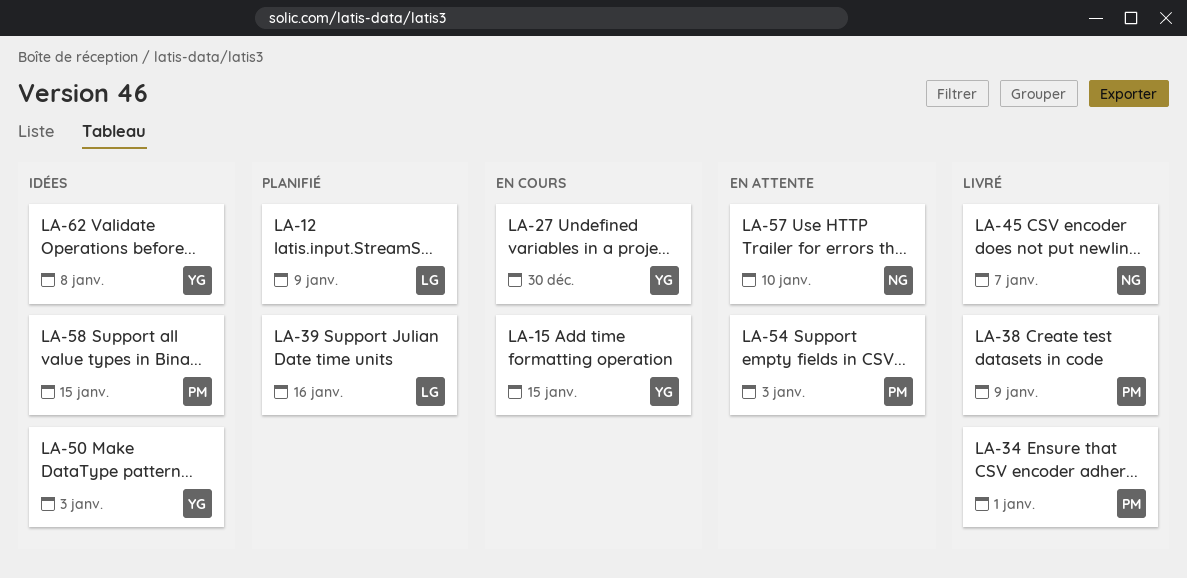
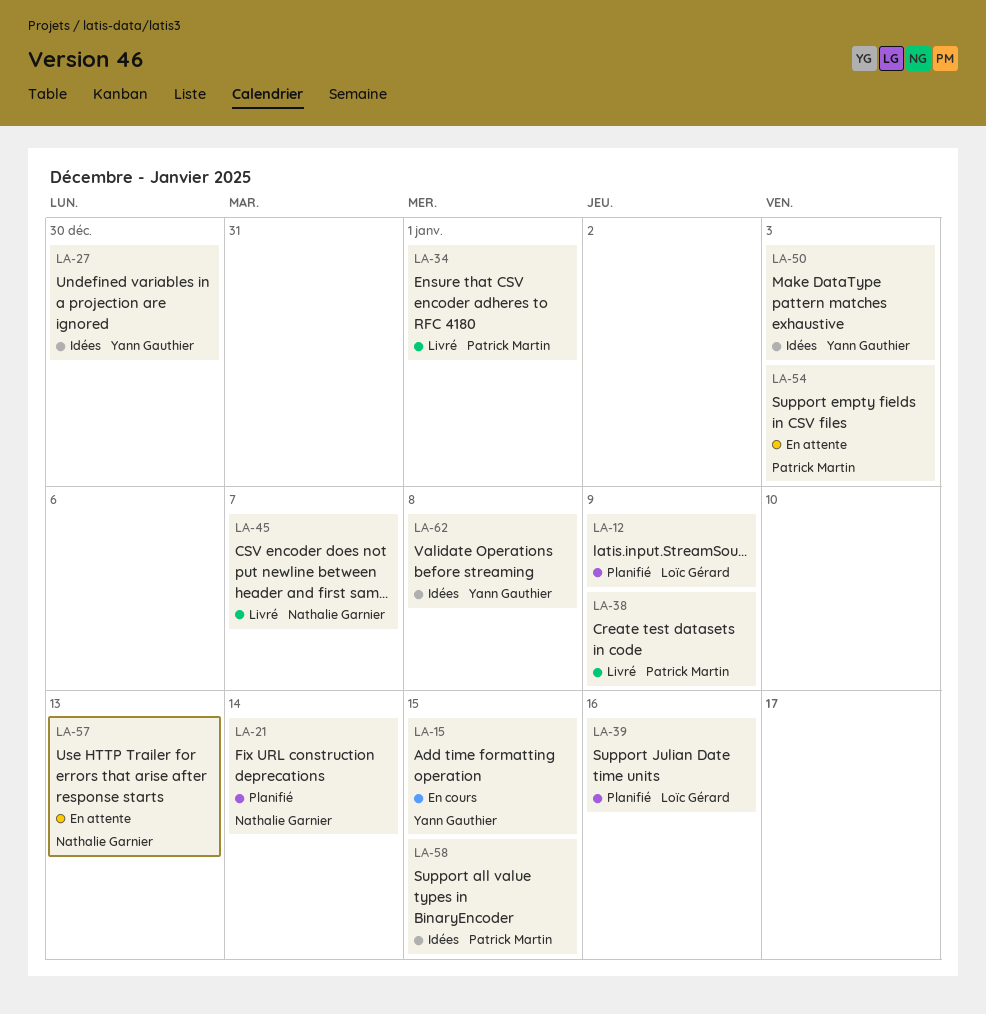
LA-21: none -> present
LA-27, status: En cours -> Idées
LA-57, due: Jan 10 -> Jan 13

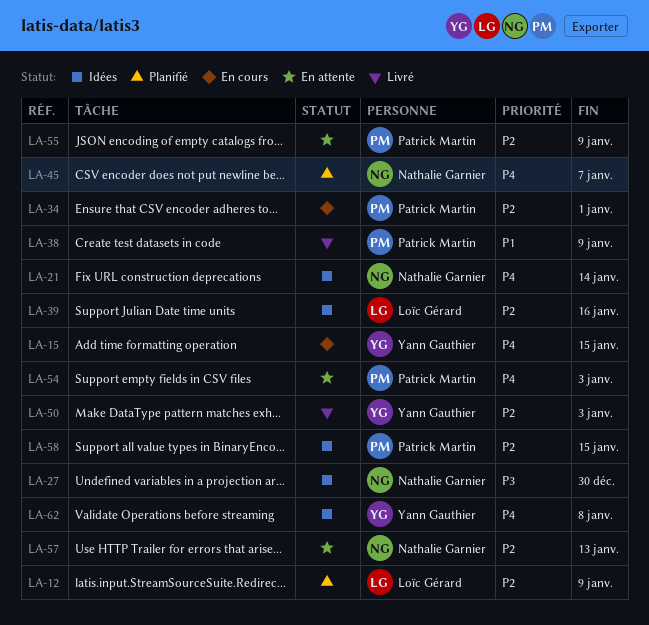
LA-21, status: Planifié -> Idées
LA-27, owner: Yann Gauthier -> Nathalie Garnier
LA-34, status: Livré -> En cours
LA-39, status: Planifié -> Idées
LA-45, status: Livré -> Planifié
LA-50, status: Idées -> Livré
LA-55: none -> present

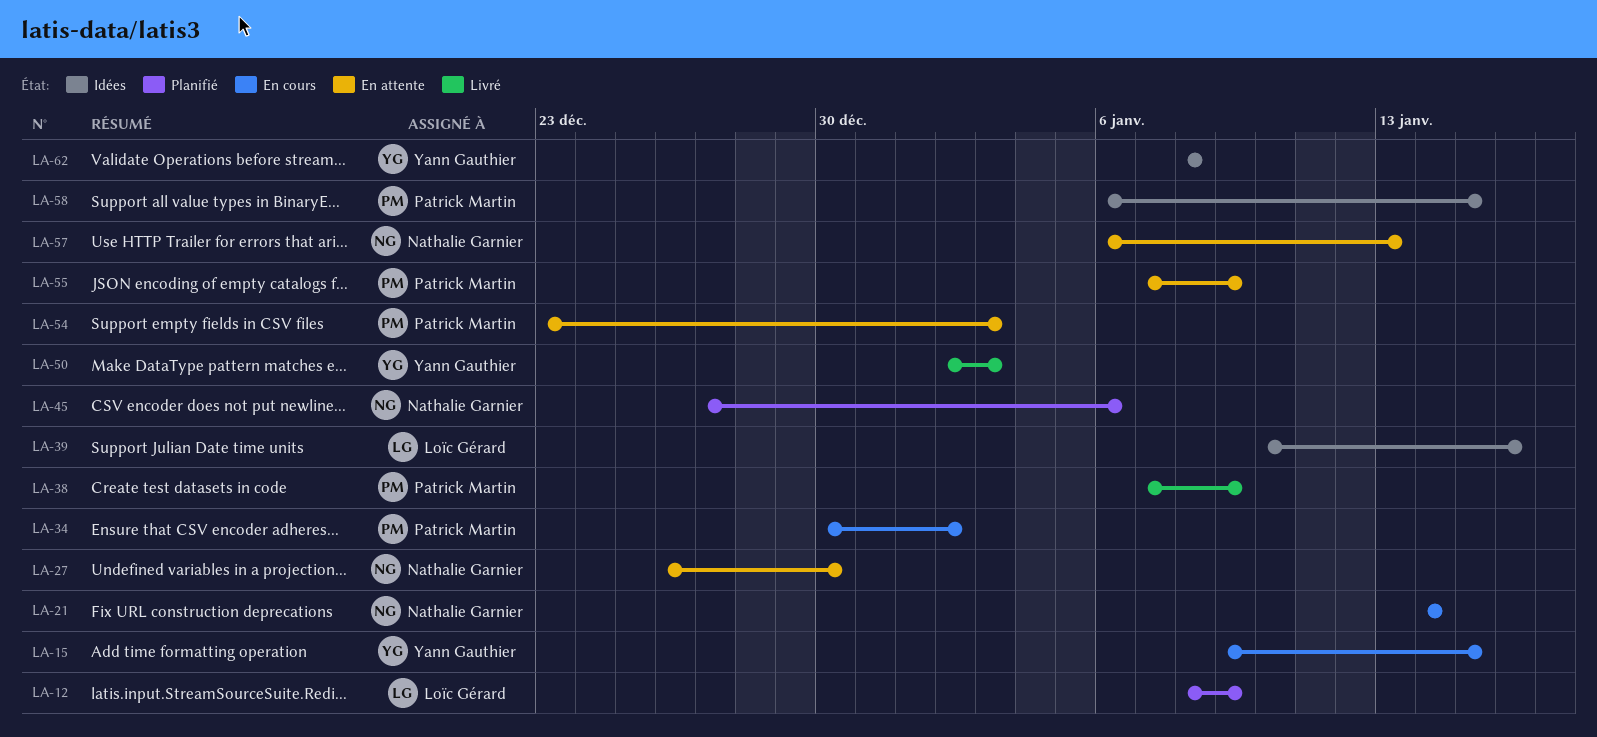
LA-21, status: Idées -> En cours
LA-27, status: Idées -> En attente
LA-34, due: Jan 1 -> Jan 2
LA-45, due: Jan 7 -> Jan 6

